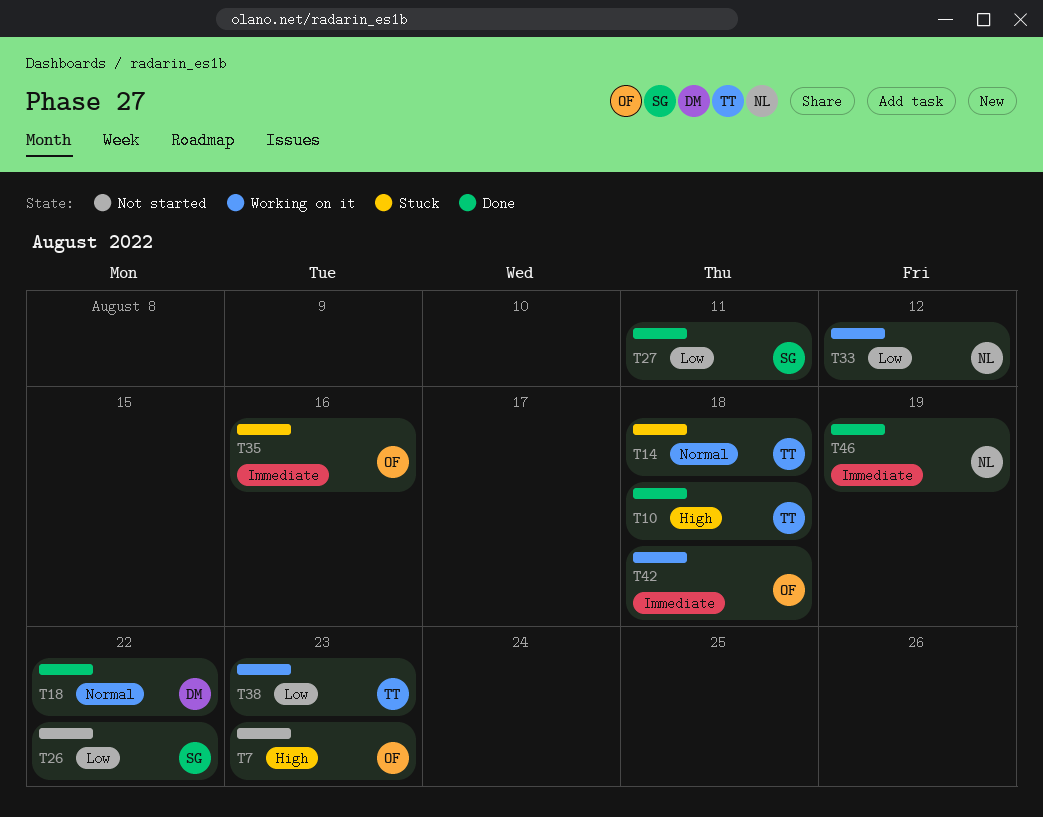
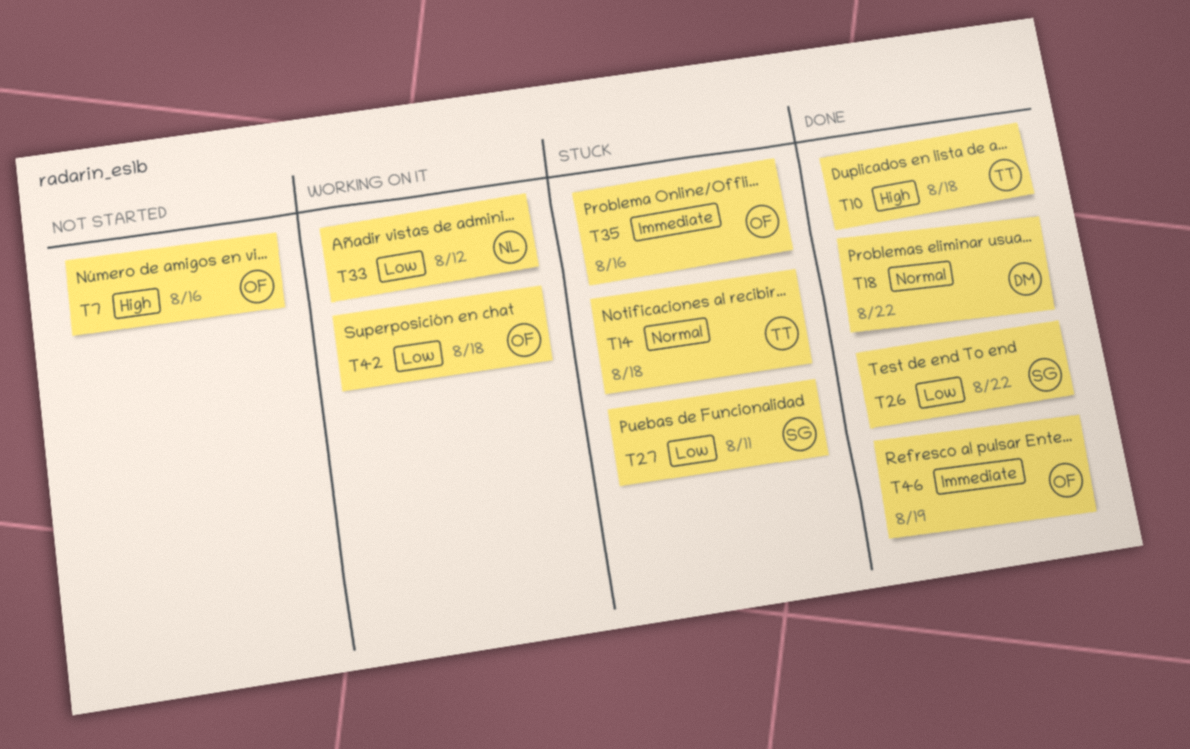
T7, due: Aug 23 -> Aug 16
T26, status: Not started -> Done
T27, status: Done -> Stuck
T38: present -> none
T42, priority: Immediate -> Low
T46, owner: NL -> OF

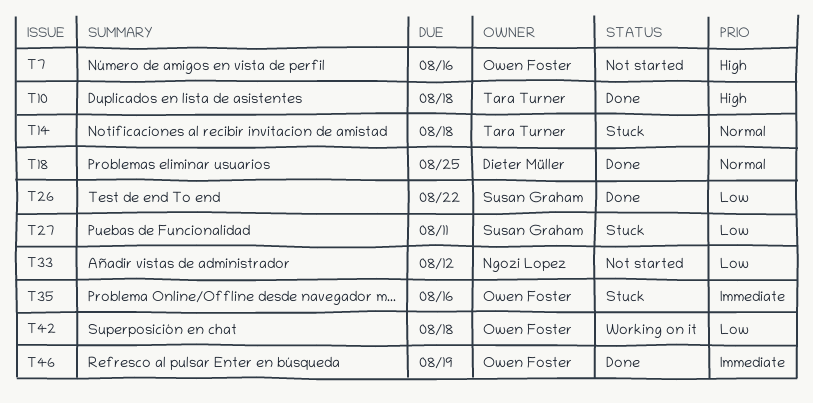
T18, due: Aug 22 -> Aug 25
T33, status: Working on it -> Not started

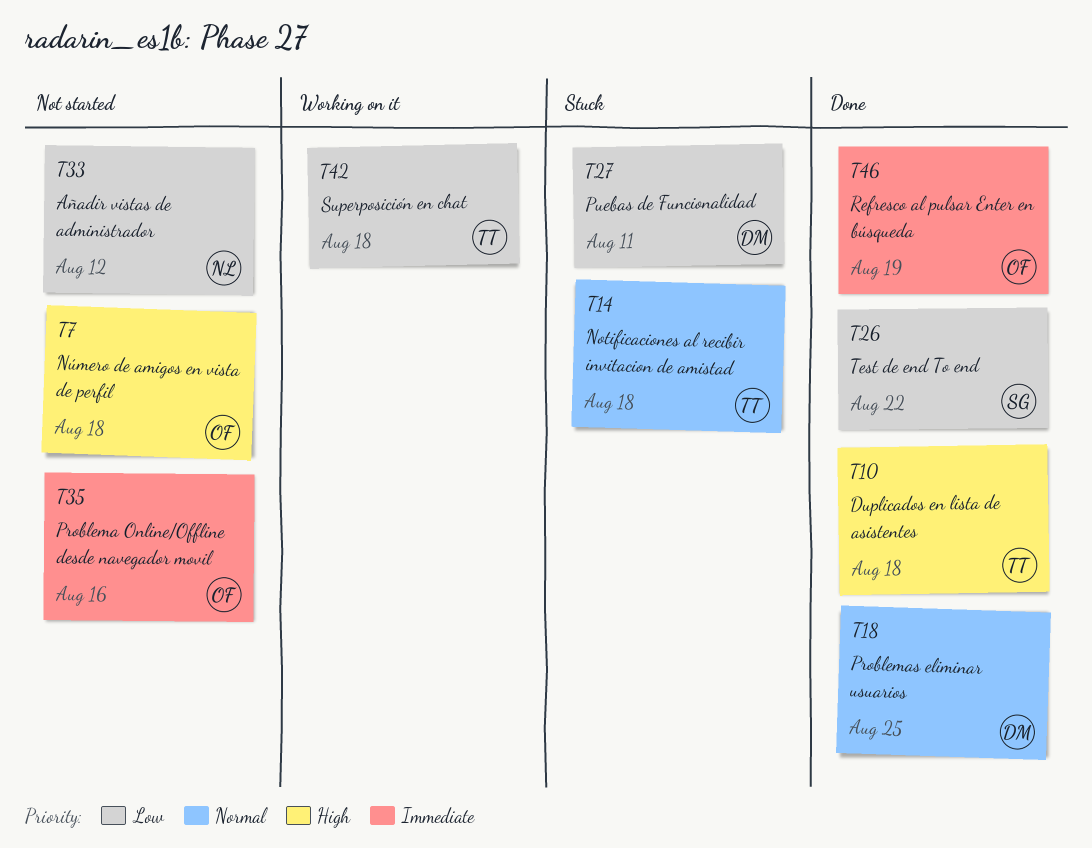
T7, due: Aug 16 -> Aug 18
T27, owner: Susan Graham -> Dieter Müller
T35, status: Stuck -> Not started
T42, owner: Owen Foster -> Tara Turner

